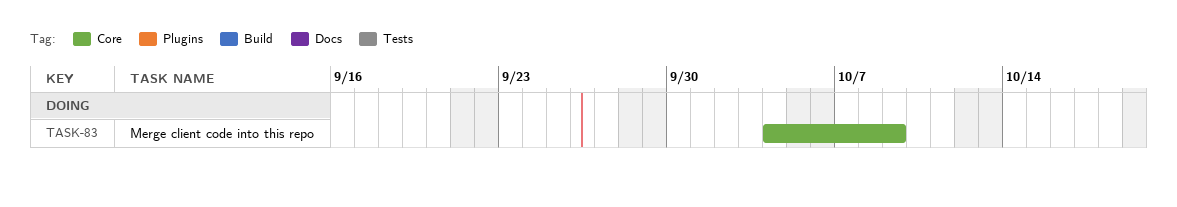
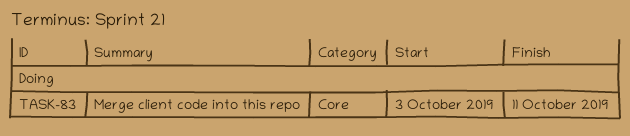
TASK-83, start: Oct 4 -> Oct 3
TASK-83, due: Oct 9 -> Oct 11

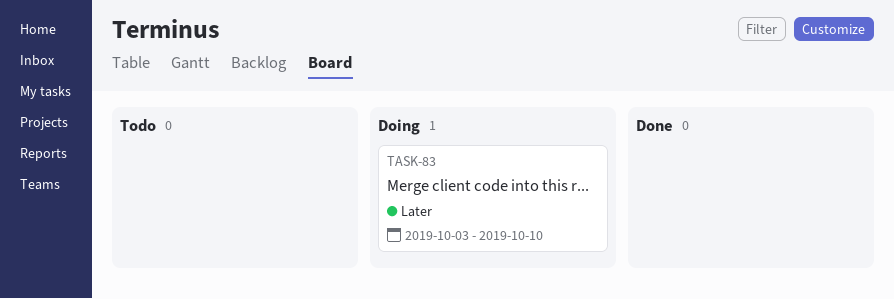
TASK-83, due: Oct 11 -> Oct 10

